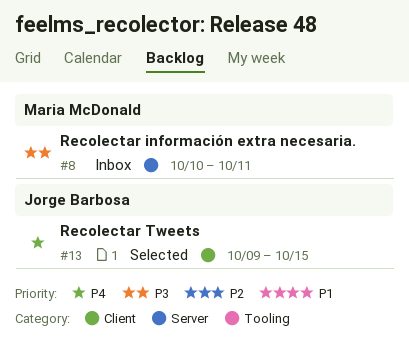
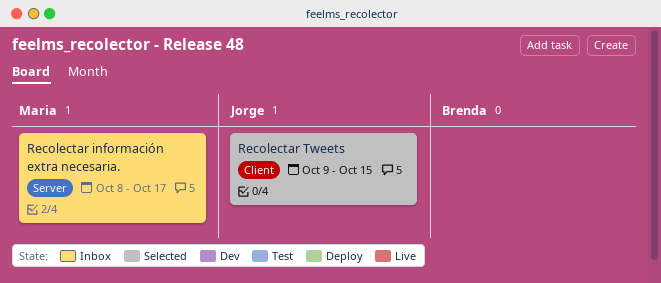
Recolectar información extra necesaria., start: Oct 10 -> Oct 8
Recolectar información extra necesaria., due: Oct 11 -> Oct 17

